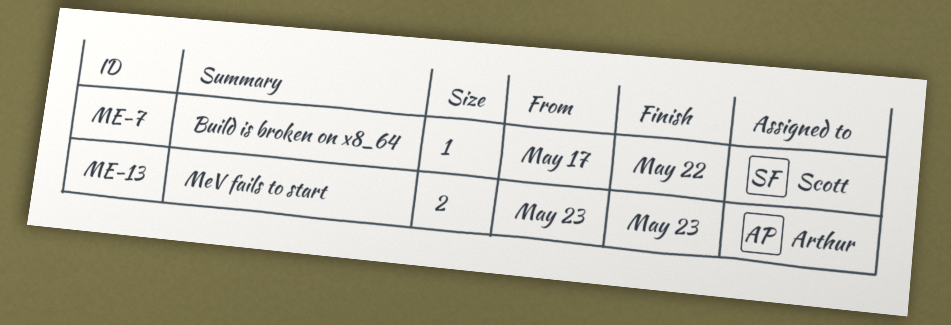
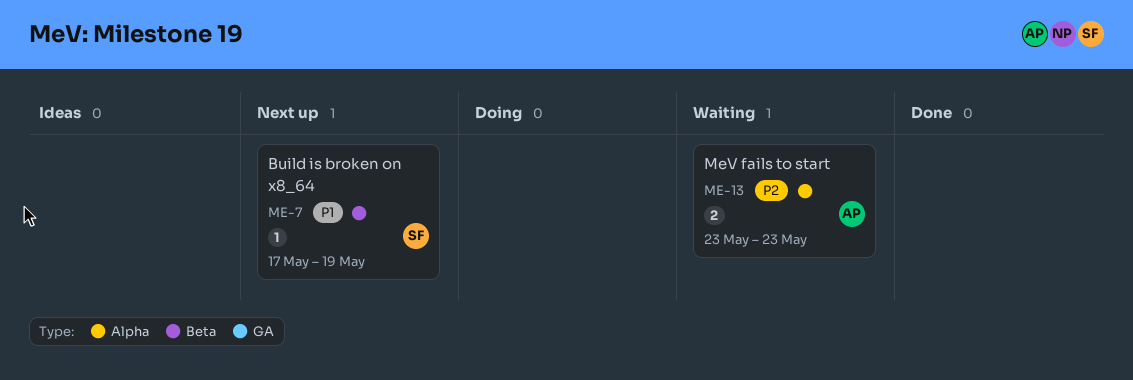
ME-7, due: May 22 -> May 19

